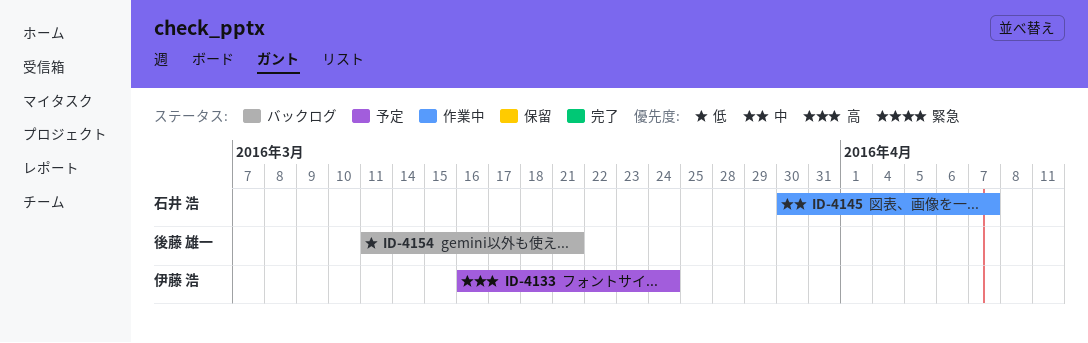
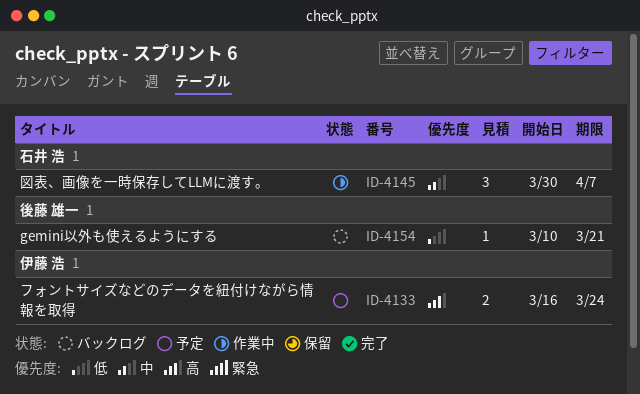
ID-4154, start: Mar 11 -> Mar 10

